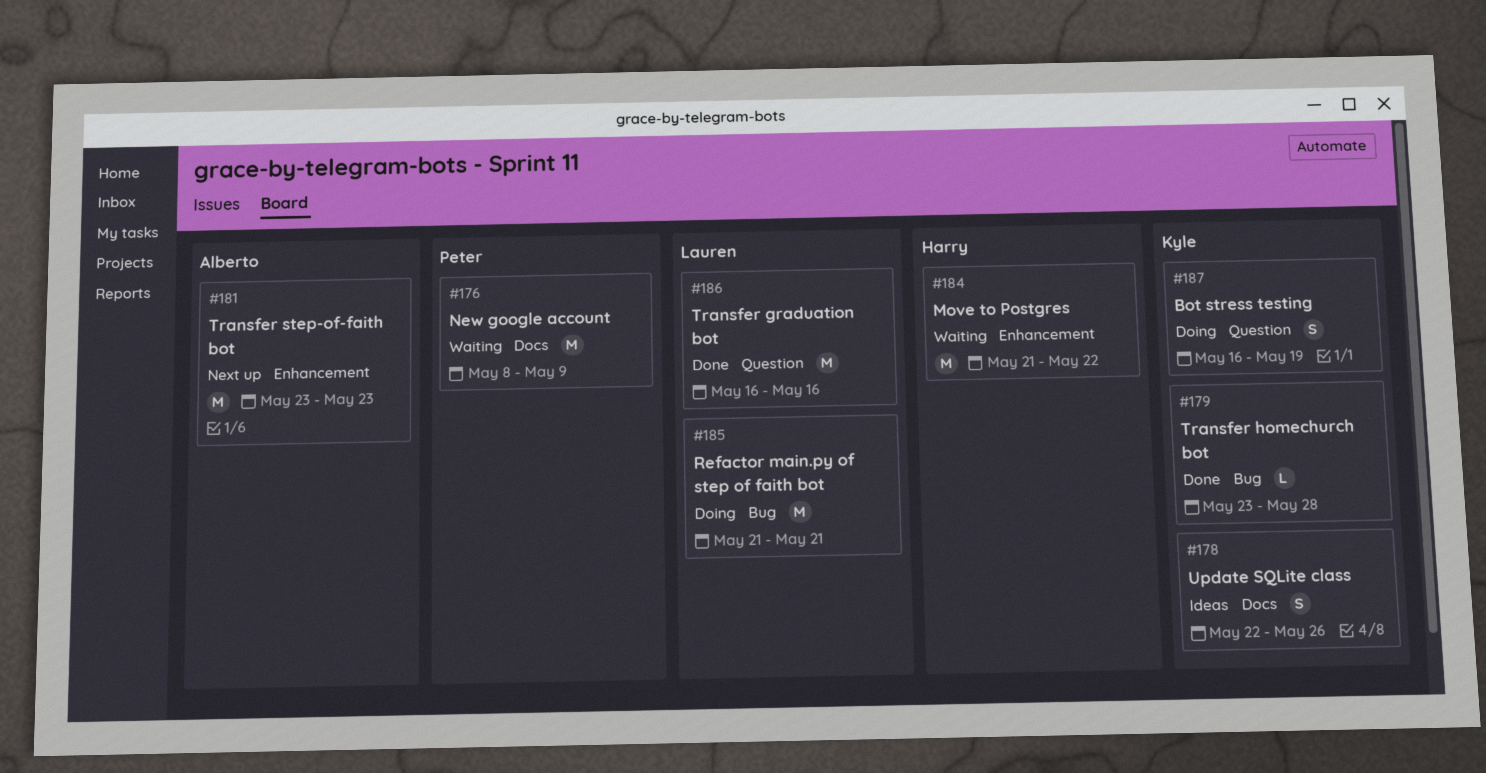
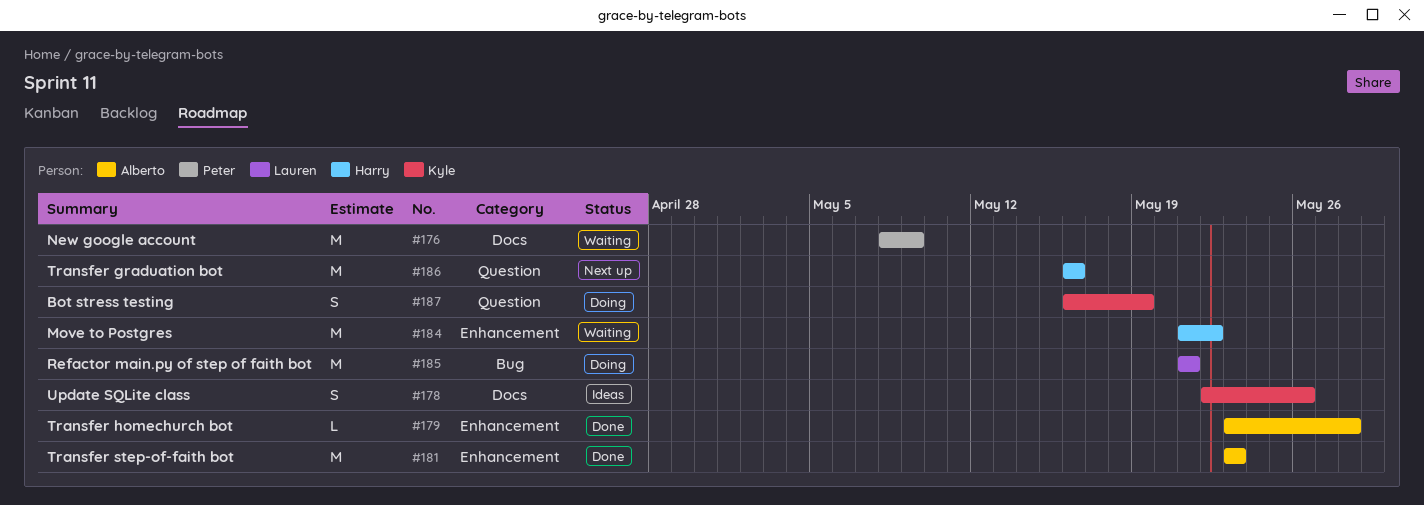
#179, owner: Kyle -> Alberto
#179, label: Bug -> Enhancement
#181, status: Next up -> Done
#186, status: Done -> Next up
#186, owner: Lauren -> Harry

